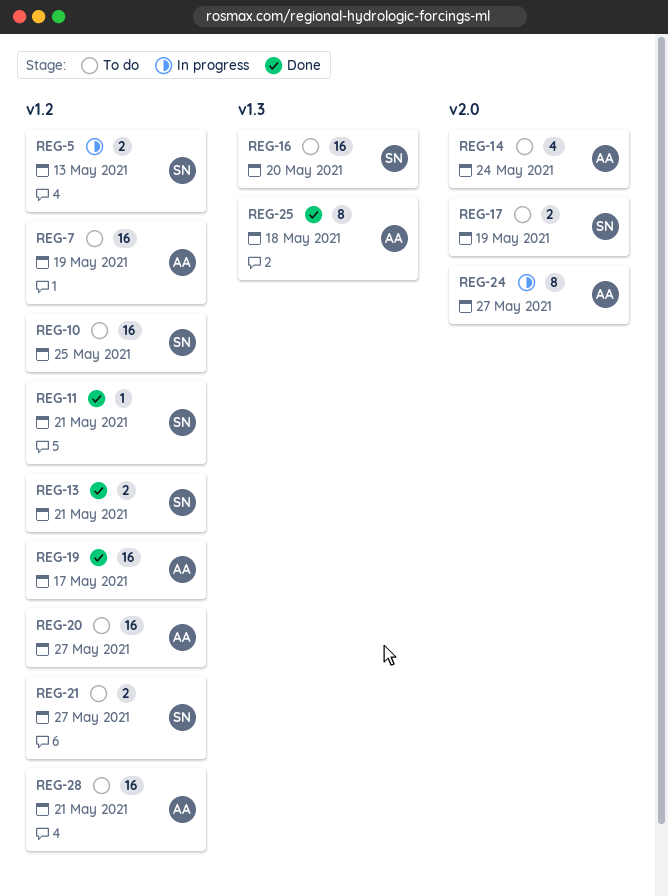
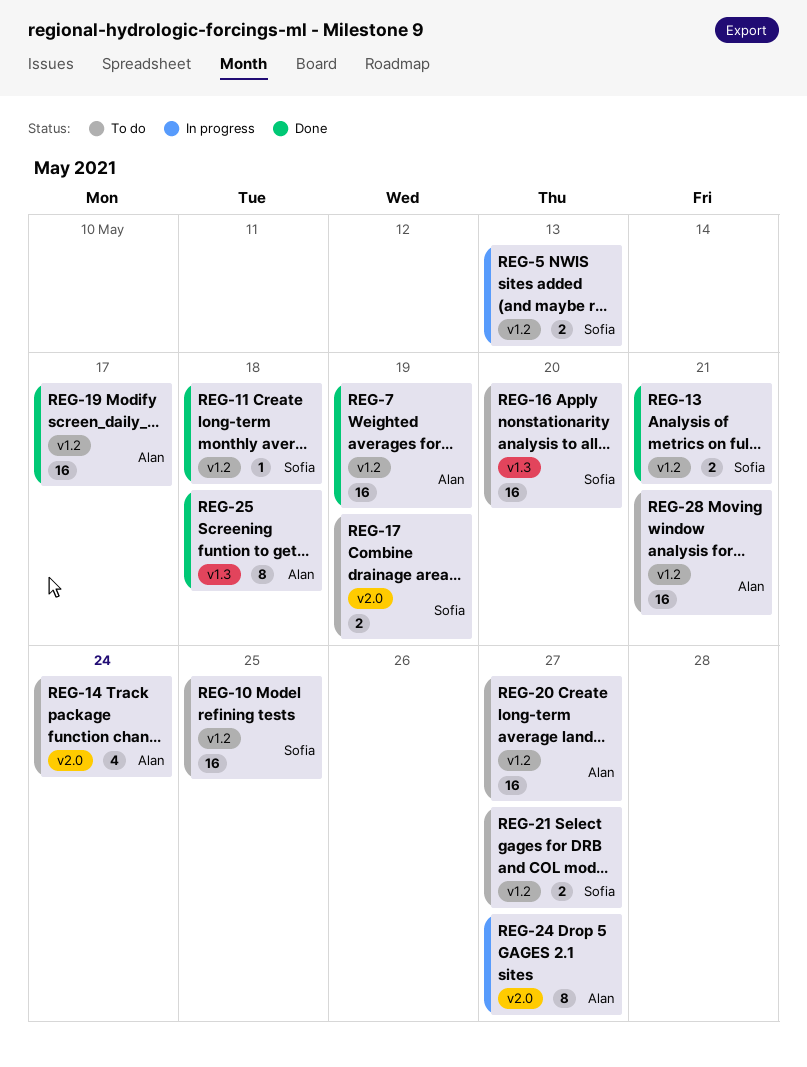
REG-7, status: To do -> Done
REG-11, due: May 21 -> May 18

